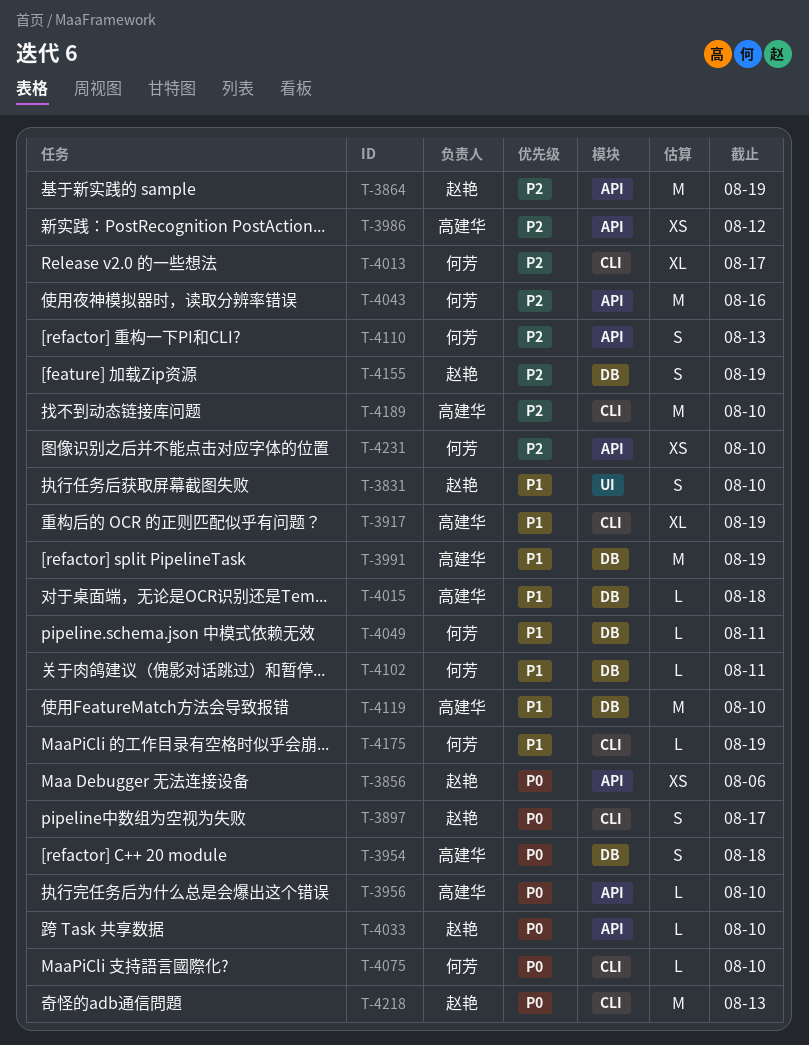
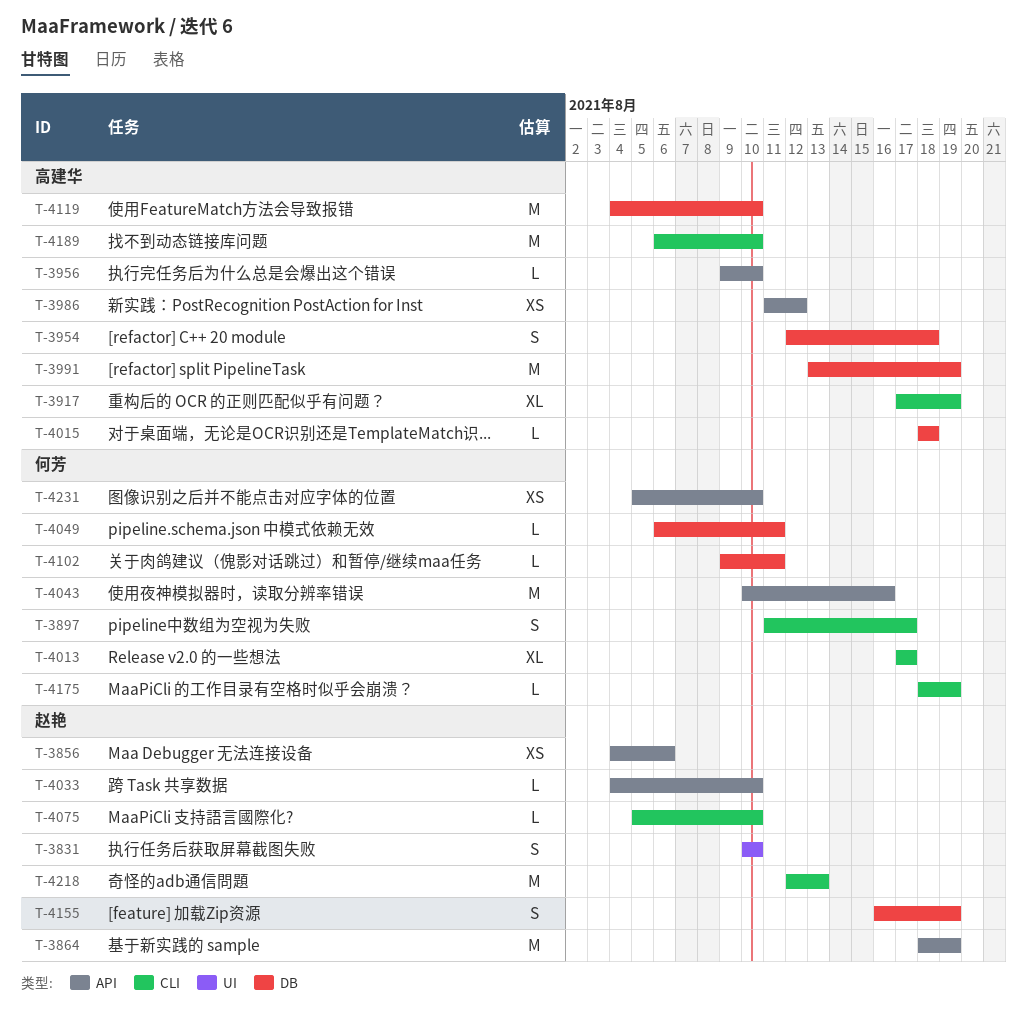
T-3897, owner: 赵艳 -> 何芳
T-4075, owner: 何芳 -> 赵艳
T-4110: present -> none

